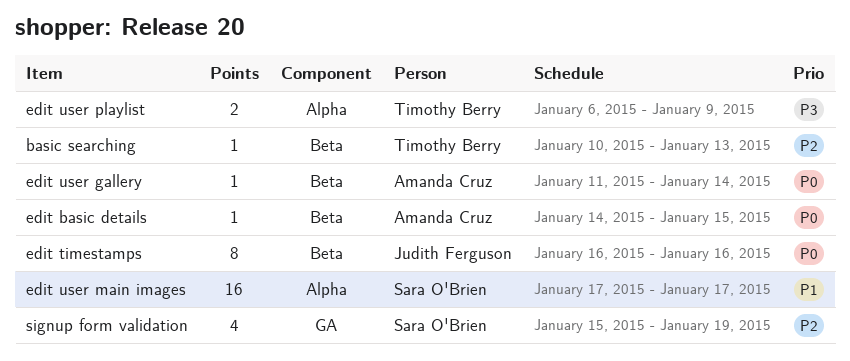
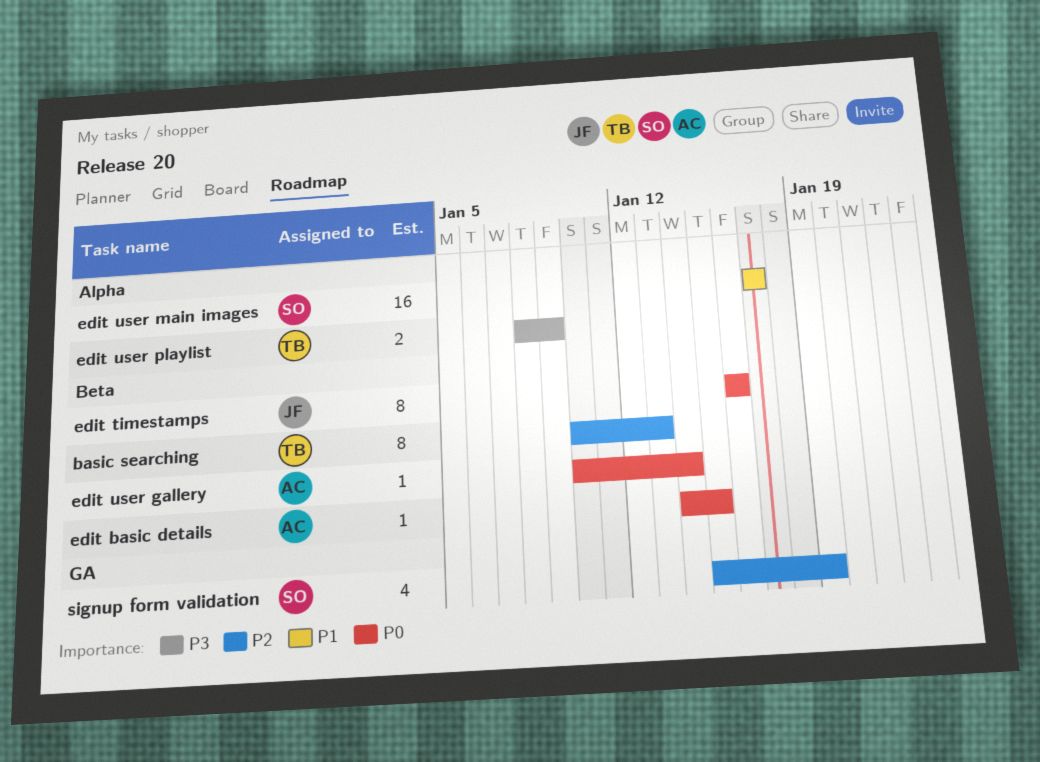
basic searching, estimate: 1 -> 8
edit user gallery, start: Jan 11 -> Jan 10
edit user playlist, start: Jan 6 -> Jan 8

